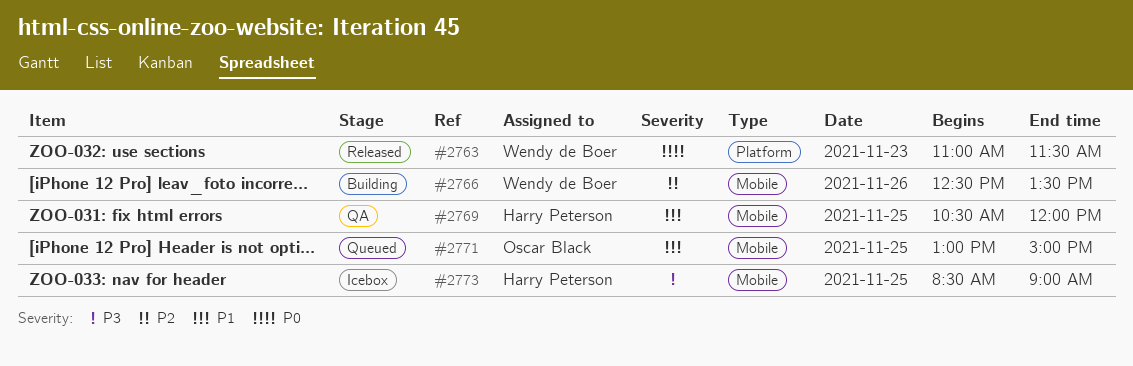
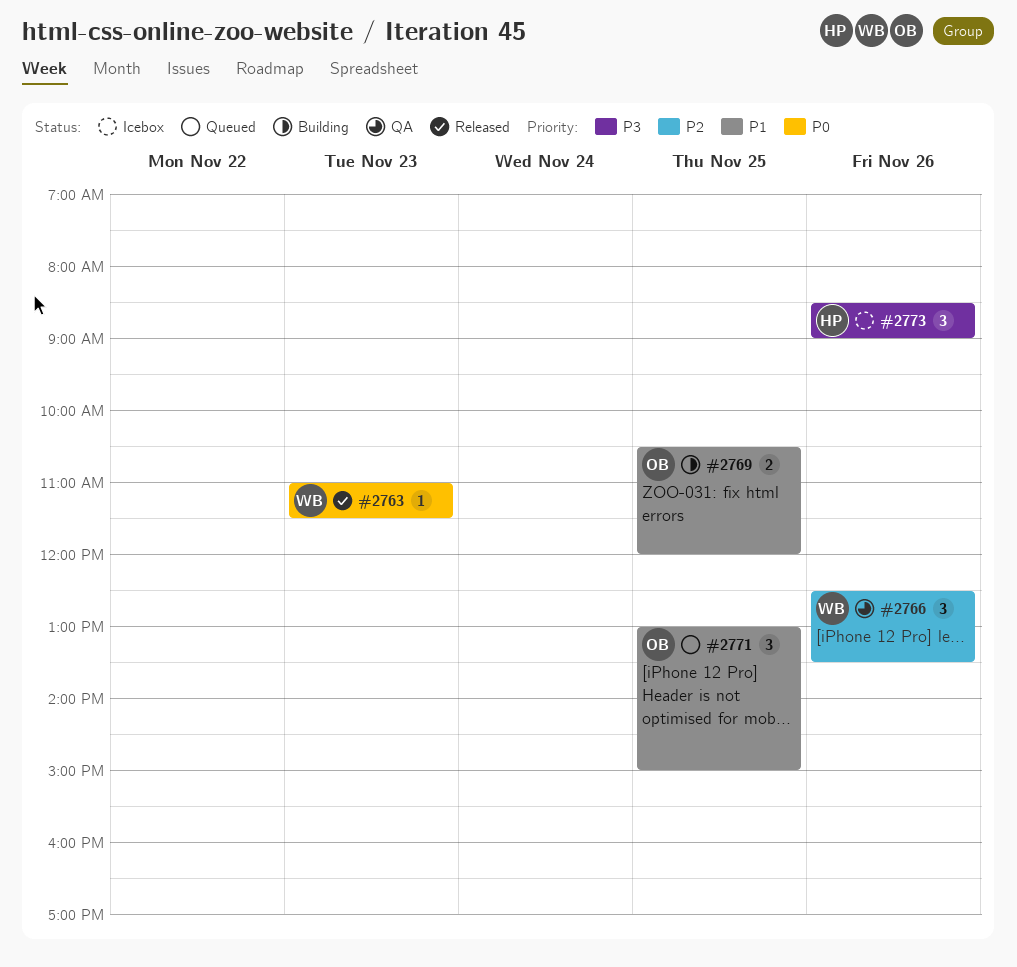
#2766, status: Building -> QA
#2769, status: QA -> Building
#2769, owner: Harry Peterson -> Oscar Black
#2773, day: Nov 25 -> Nov 26

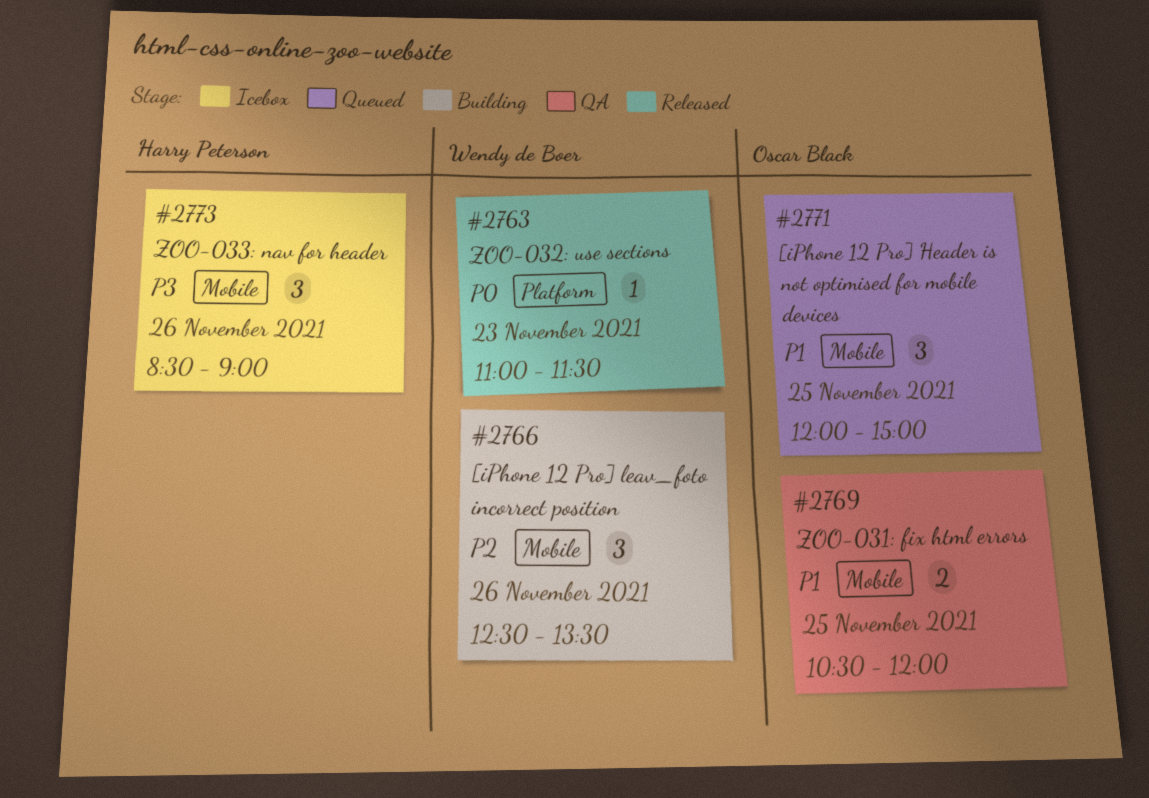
#2766, status: QA -> Building
#2769, status: Building -> QA
#2771, begins: 13:00 -> 12:00

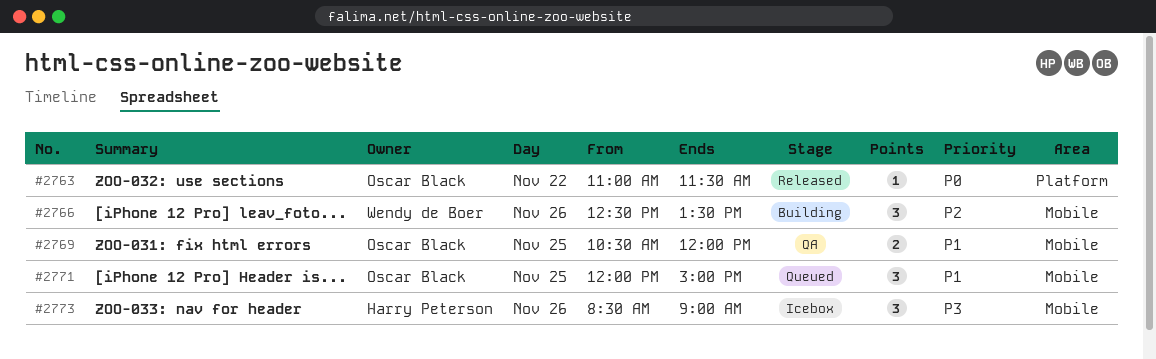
#2763, owner: Wendy de Boer -> Oscar Black
#2763, day: Nov 23 -> Nov 22

